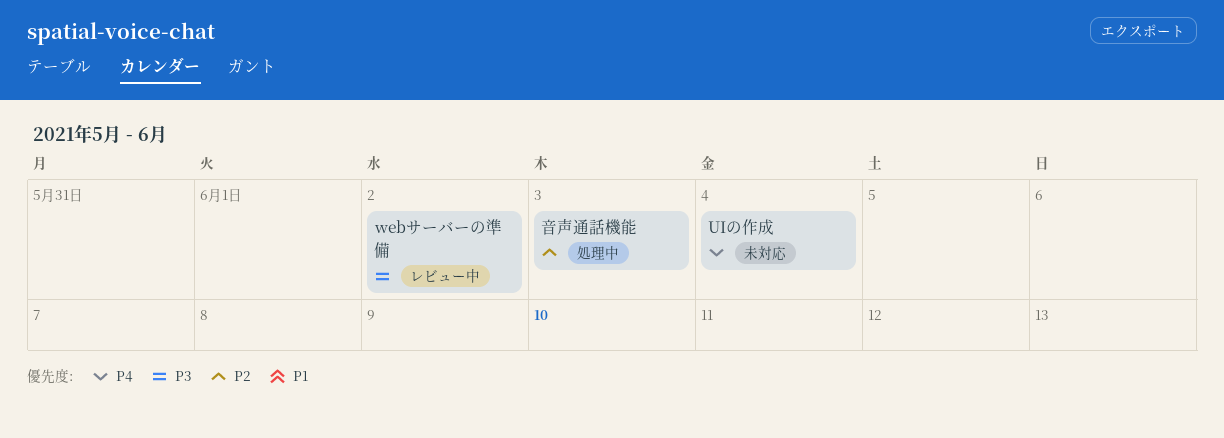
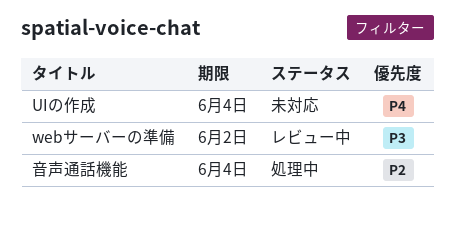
音声通話機能, due: Jun 3 -> Jun 4

